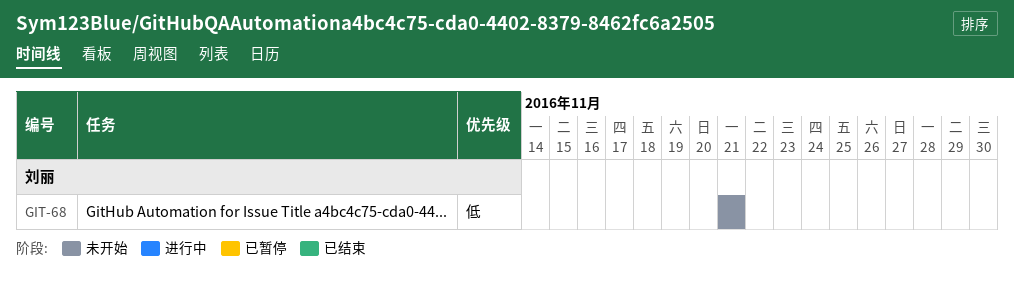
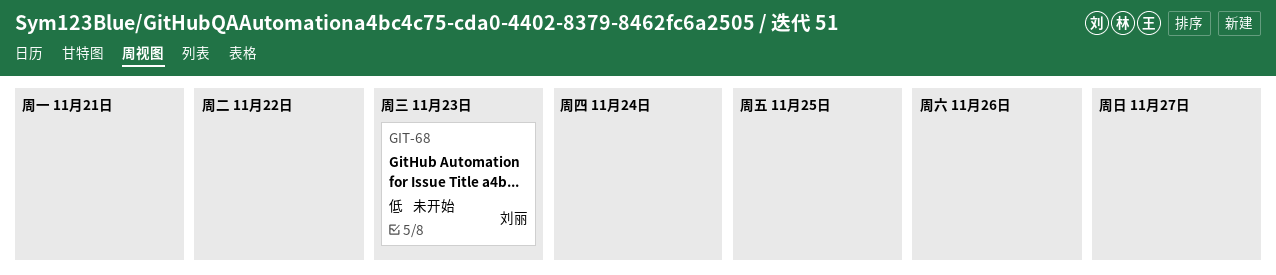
GIT-68, due: Nov 21 -> Nov 23

